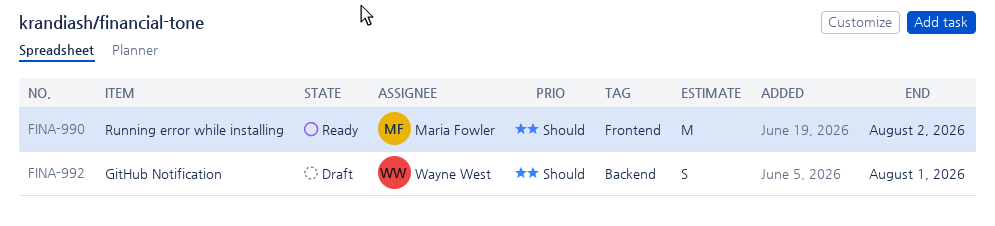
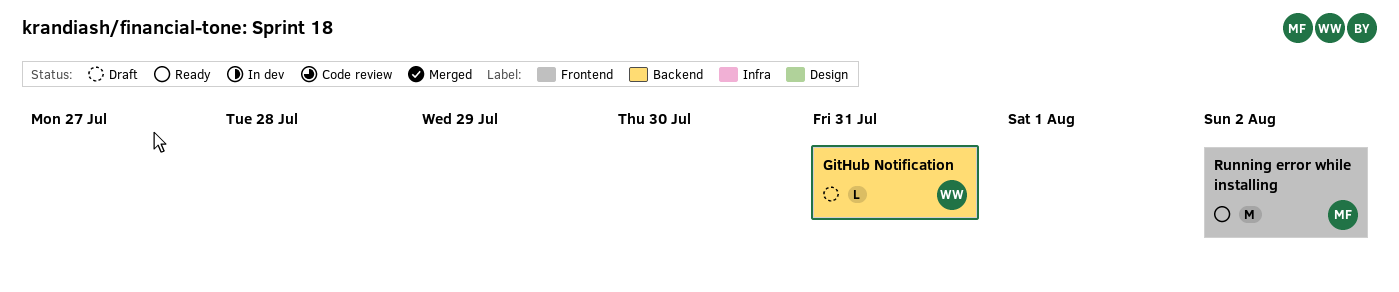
GitHub Notification, estimate: S -> L
GitHub Notification, due: Aug 1 -> Jul 31

